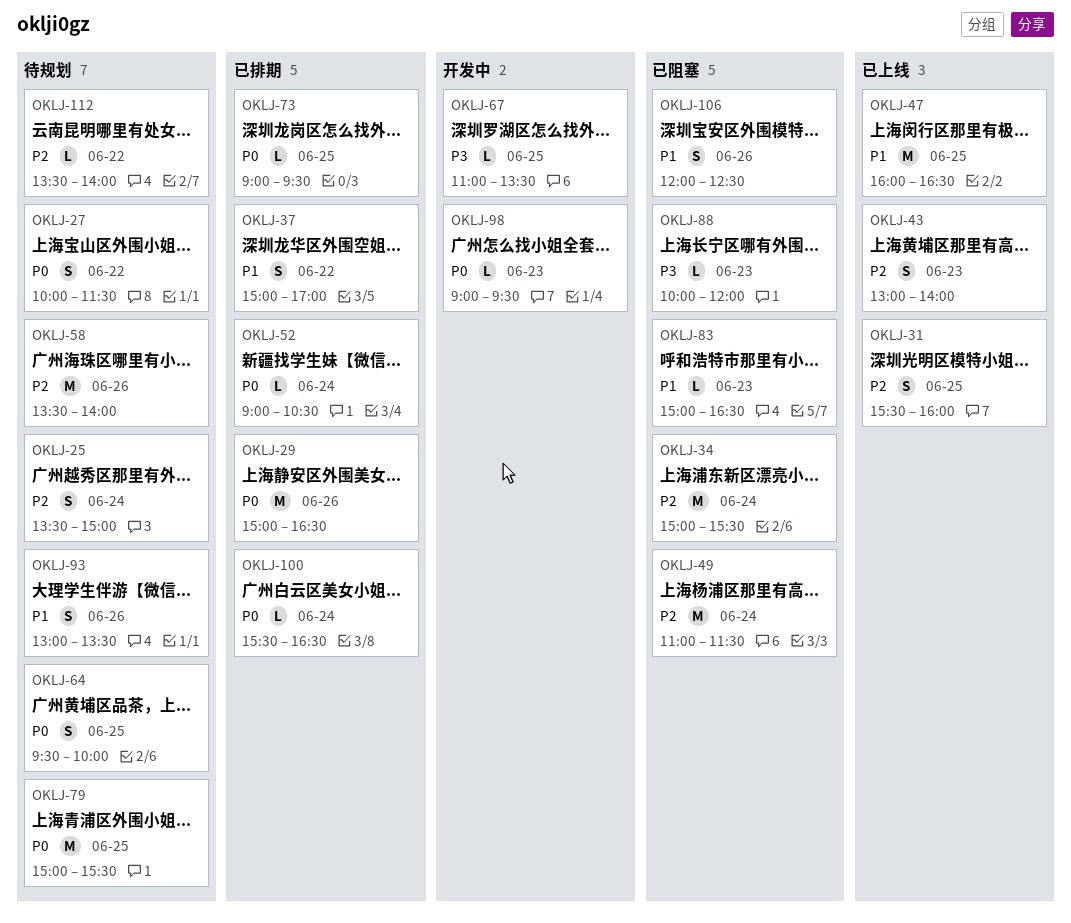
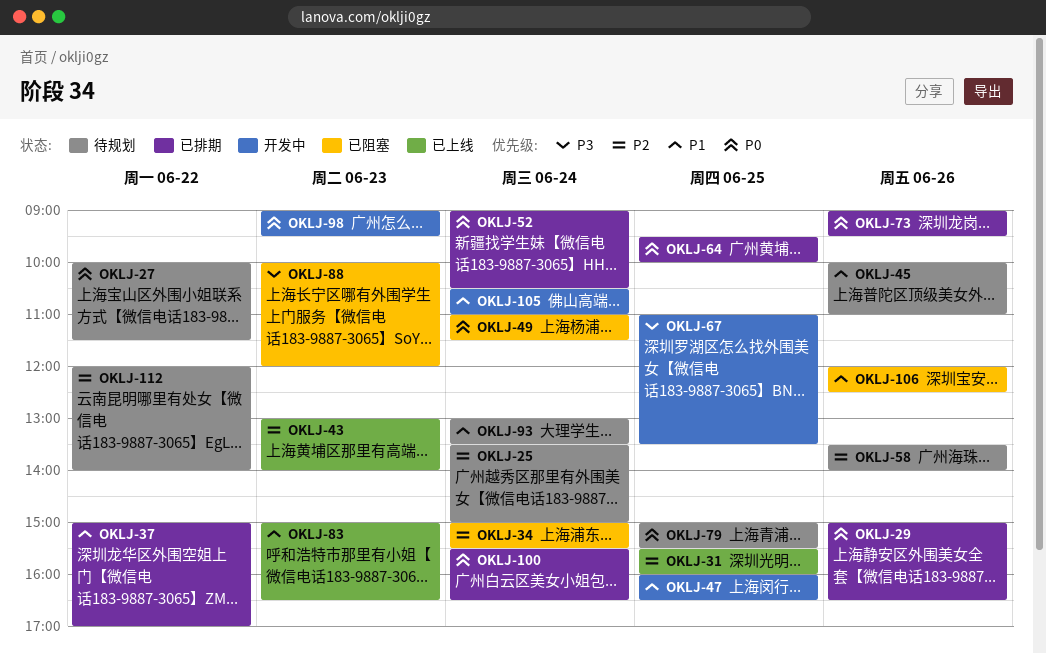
OKLJ-45: none -> present
OKLJ-47, status: 已上线 -> 开发中
OKLJ-49, priority: P2 -> P0
OKLJ-64, status: 待规划 -> 已排期
OKLJ-73, day: Jun 25 -> Jun 26
OKLJ-83, status: 已阻塞 -> 已上线
OKLJ-93, day: Jun 26 -> Jun 24
OKLJ-105: none -> present
OKLJ-112, begins: 13:30 -> 12:00

